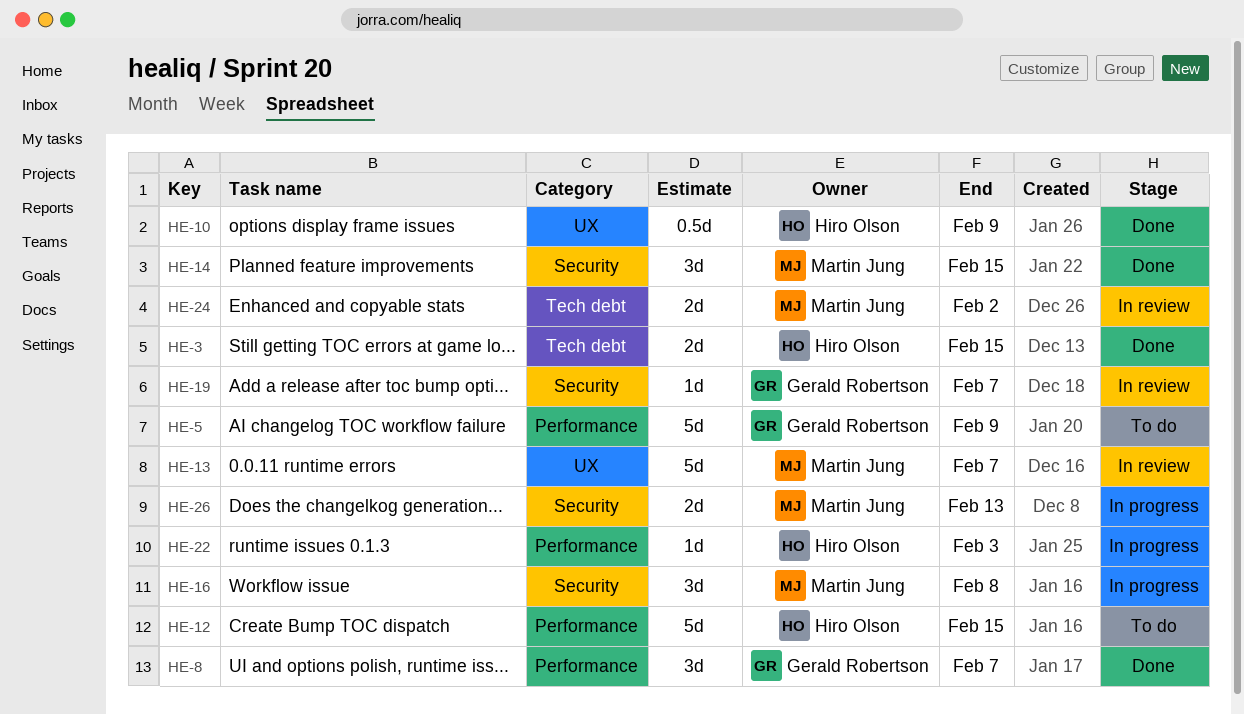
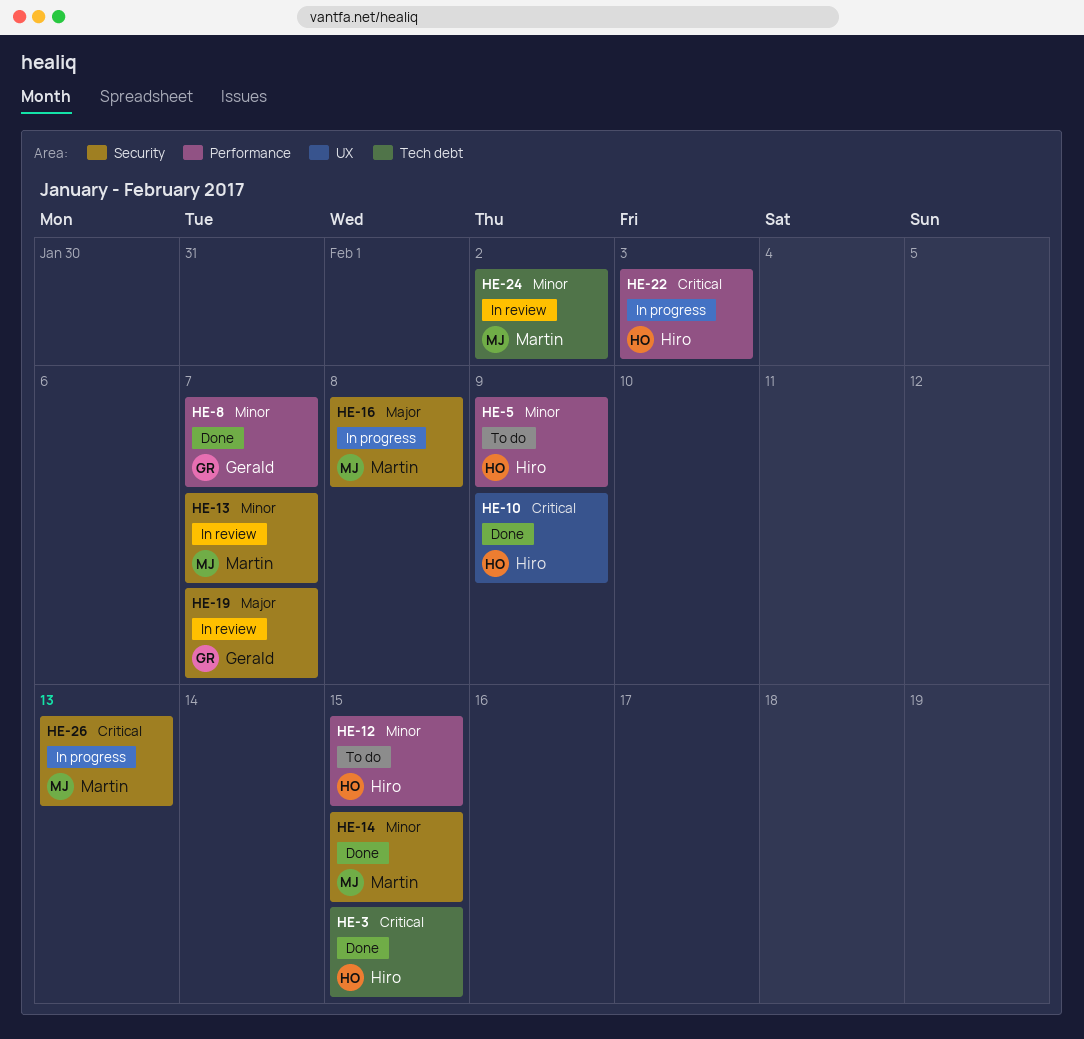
HE-5, owner: Gerald Robertson -> Hiro Olson
HE-13, label: UX -> Security

